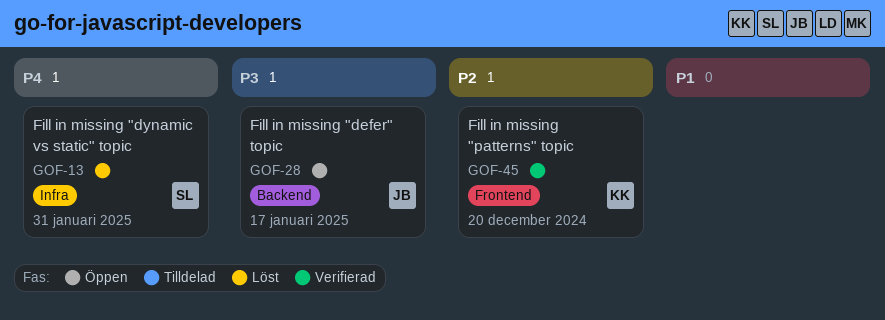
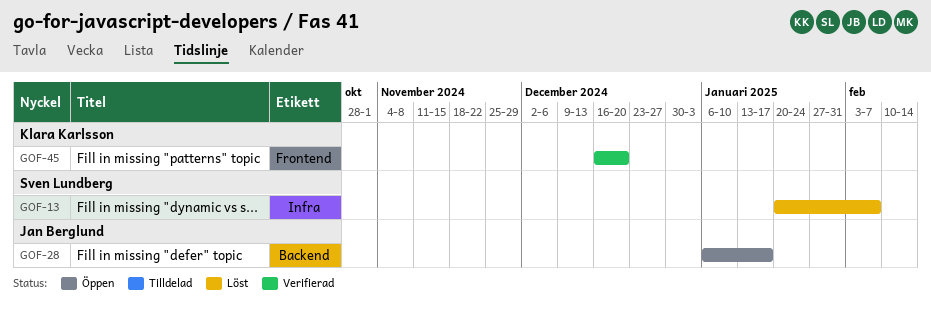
GOF-13, due: Jan 31 -> Feb 7

